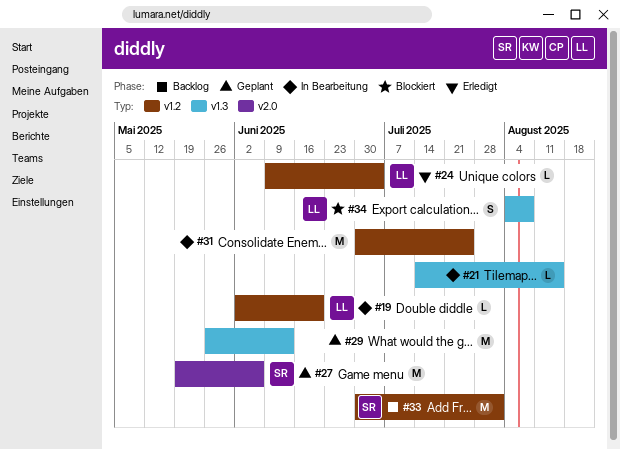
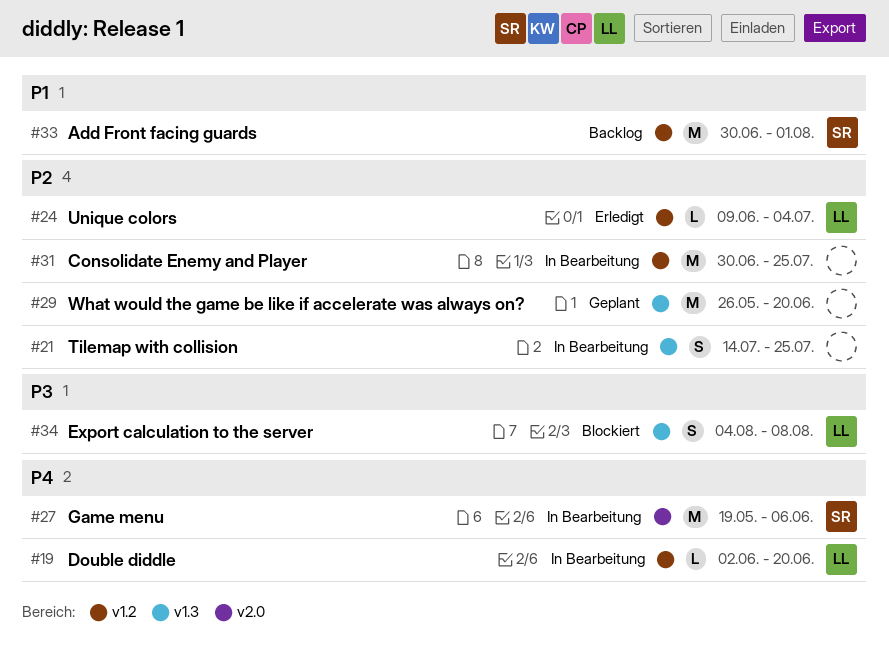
#21, estimate: L -> S
#21, due: Aug 15 -> Jul 25
#27, status: Geplant -> In Bearbeitung
#29, due: Jun 13 -> Jun 20

